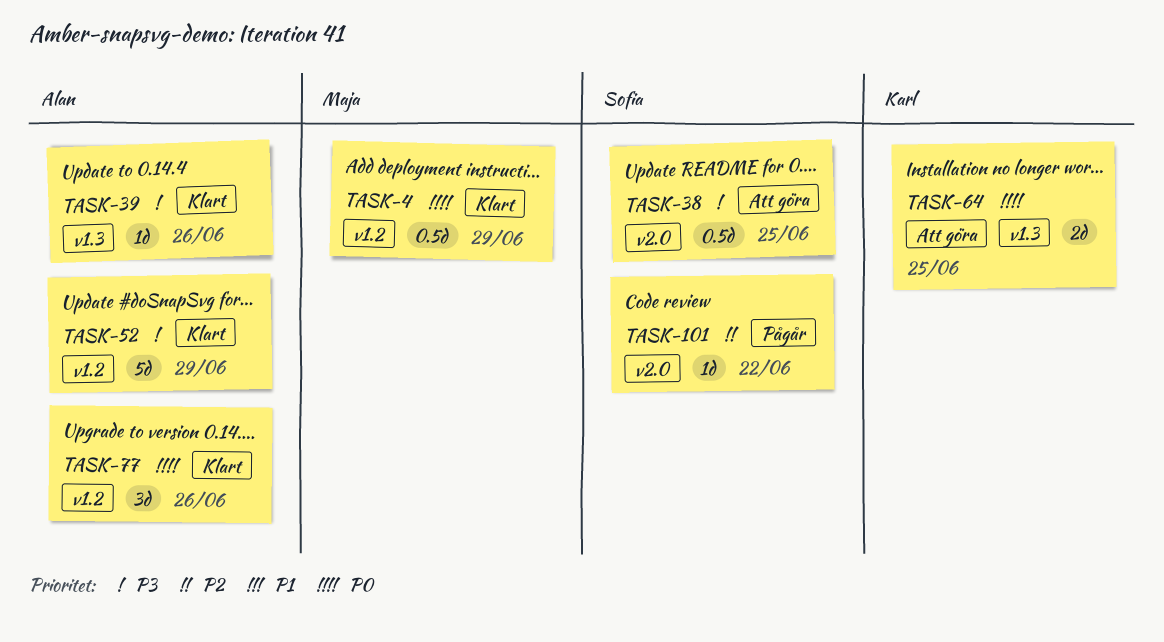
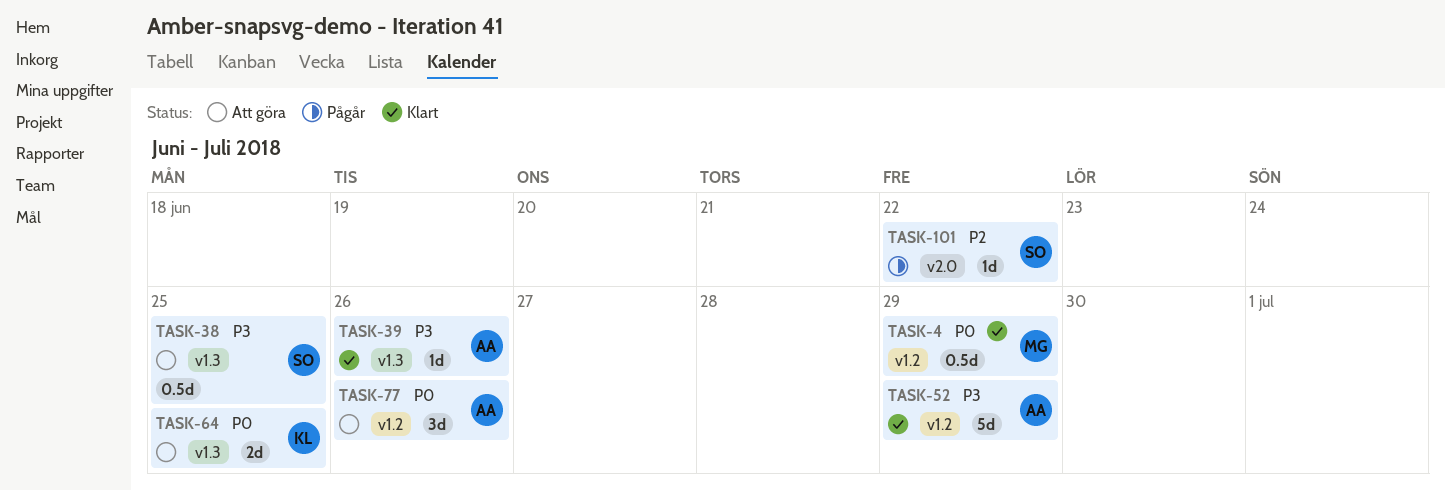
TASK-38, label: v2.0 -> v1.3
TASK-77, status: Klart -> Att göra

